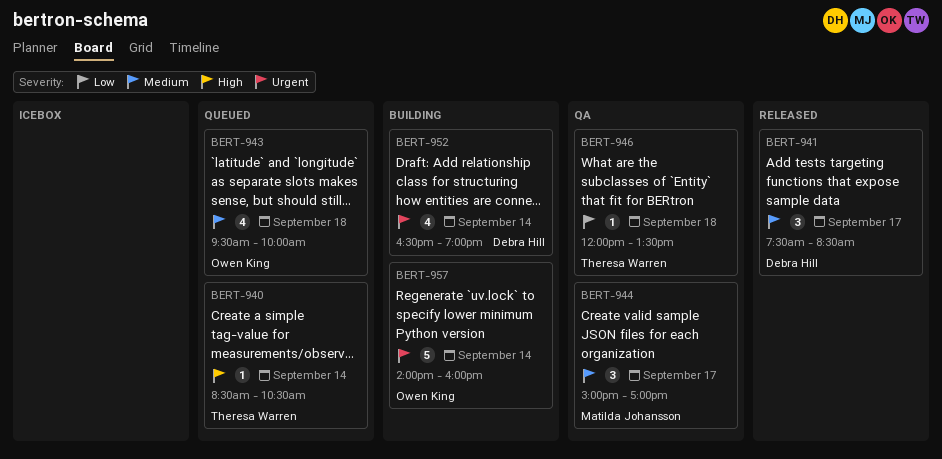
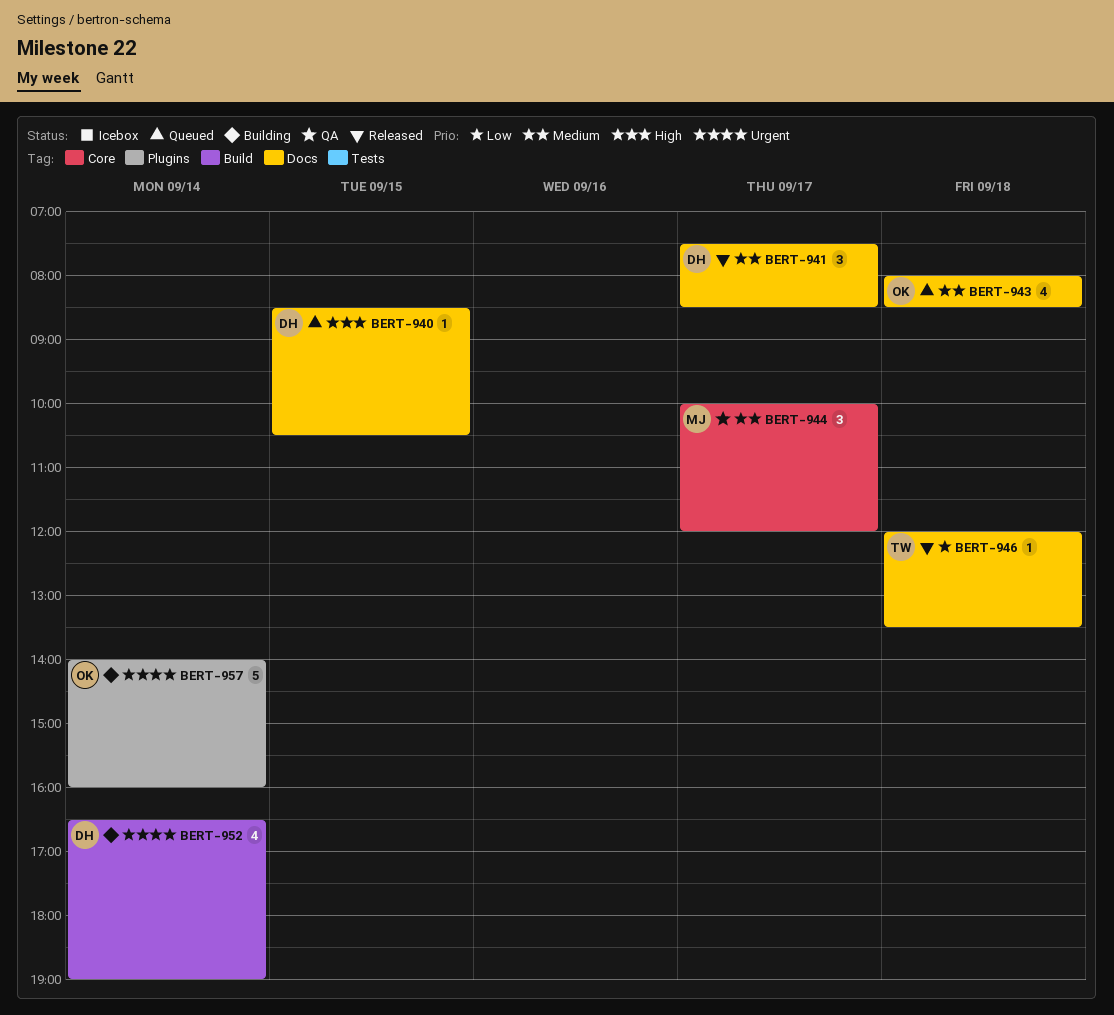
BERT-940, owner: Theresa Warren -> Debra Hill
BERT-940, day: Sep 14 -> Sep 15
BERT-943, begins: 09:30 -> 08:00
BERT-943, ends: 10:00 -> 08:30
BERT-944, begins: 15:00 -> 10:00
BERT-944, ends: 17:00 -> 12:00
BERT-946, status: QA -> Released

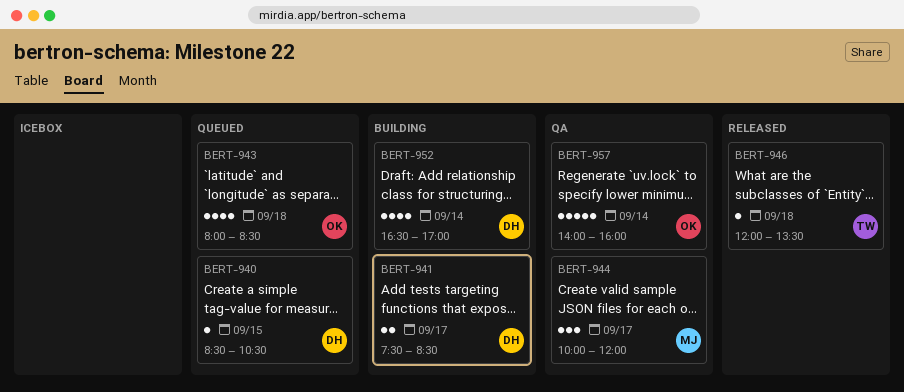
BERT-941, status: Released -> Building
BERT-941, estimate: 3 -> 2
BERT-952, ends: 19:00 -> 17:00
BERT-957, status: Building -> QA

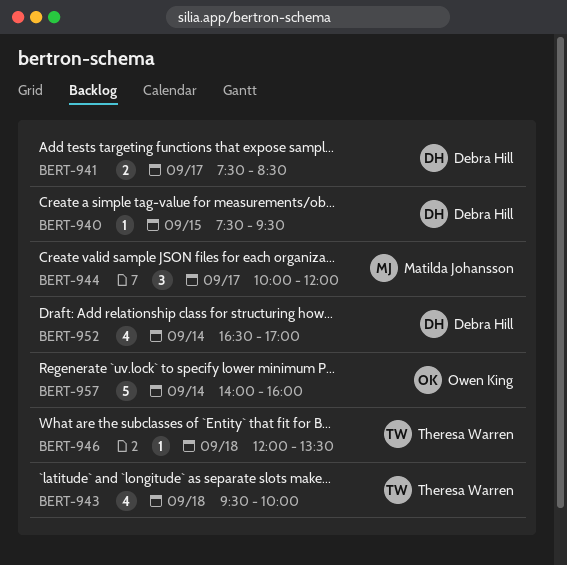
BERT-940, begins: 08:30 -> 07:30
BERT-940, ends: 10:30 -> 09:30
BERT-943, owner: Owen King -> Theresa Warren
BERT-943, begins: 08:00 -> 09:30
BERT-943, ends: 08:30 -> 10:00

